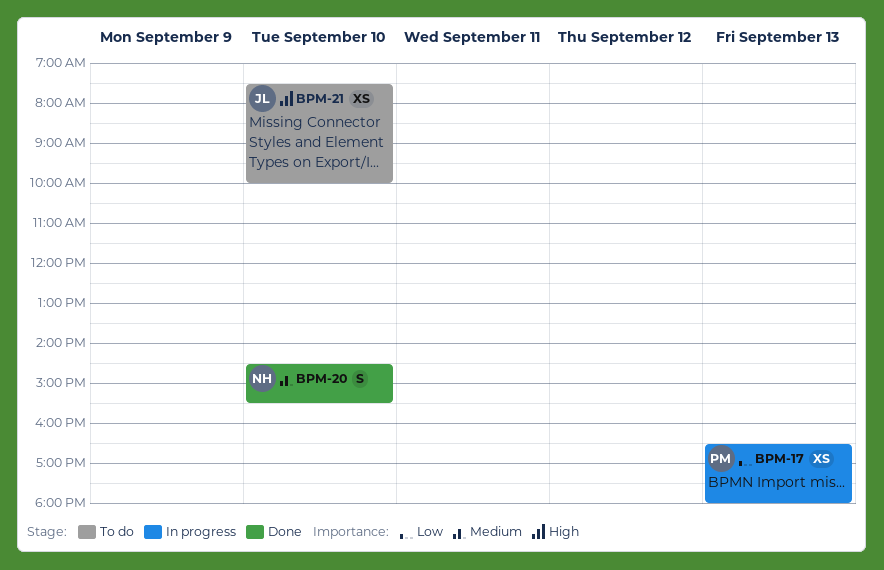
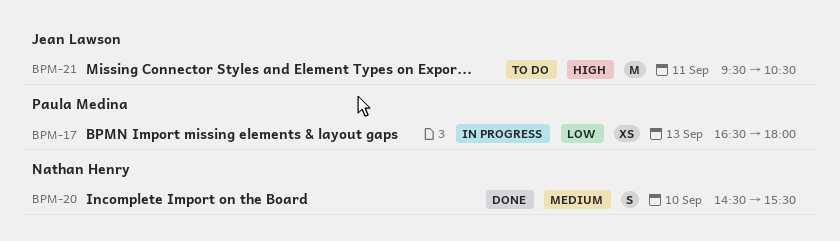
BPM-21, estimate: XS -> M
BPM-21, day: Sep 10 -> Sep 11
BPM-21, begins: 07:30 -> 09:30
BPM-21, ends: 10:00 -> 10:30

